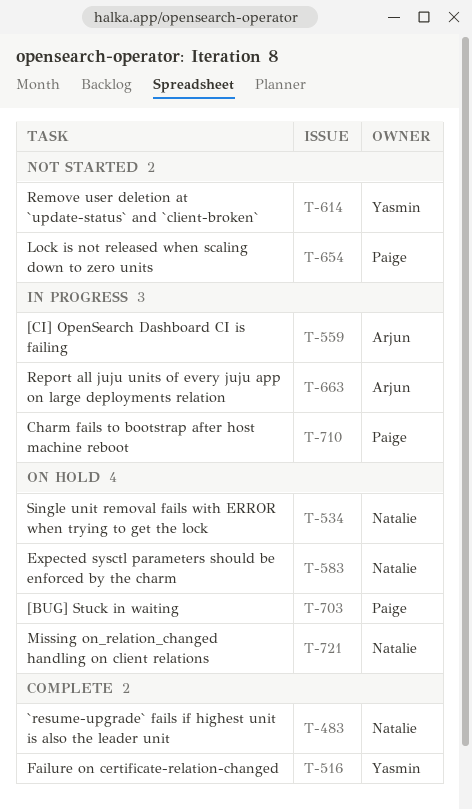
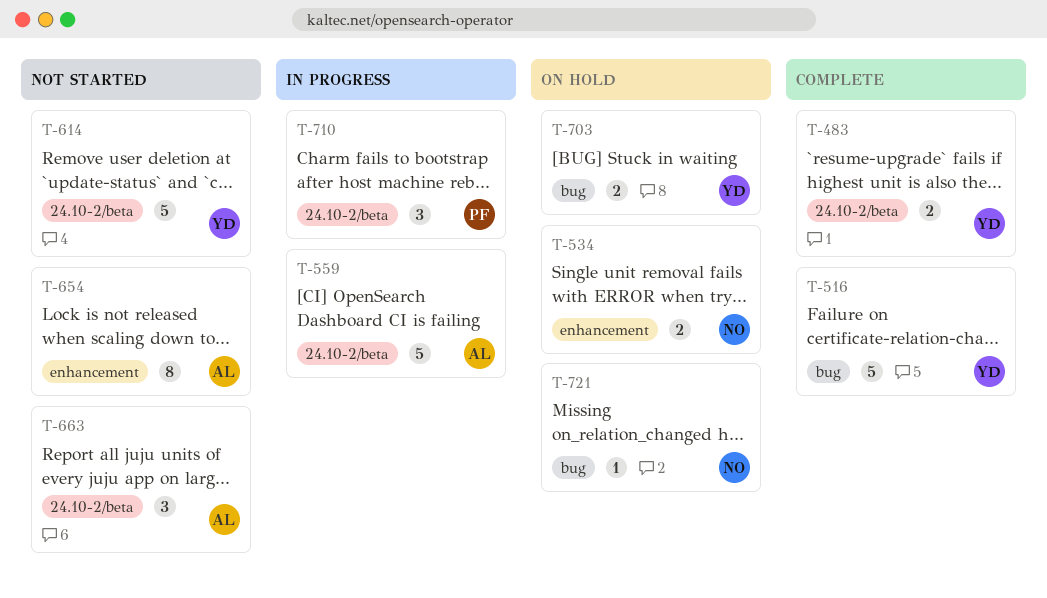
T-483, owner: Natalie -> Yasmin
T-583: present -> none
T-654, owner: Paige -> Arjun
T-663, status: In progress -> Not started
T-703, owner: Paige -> Yasmin

